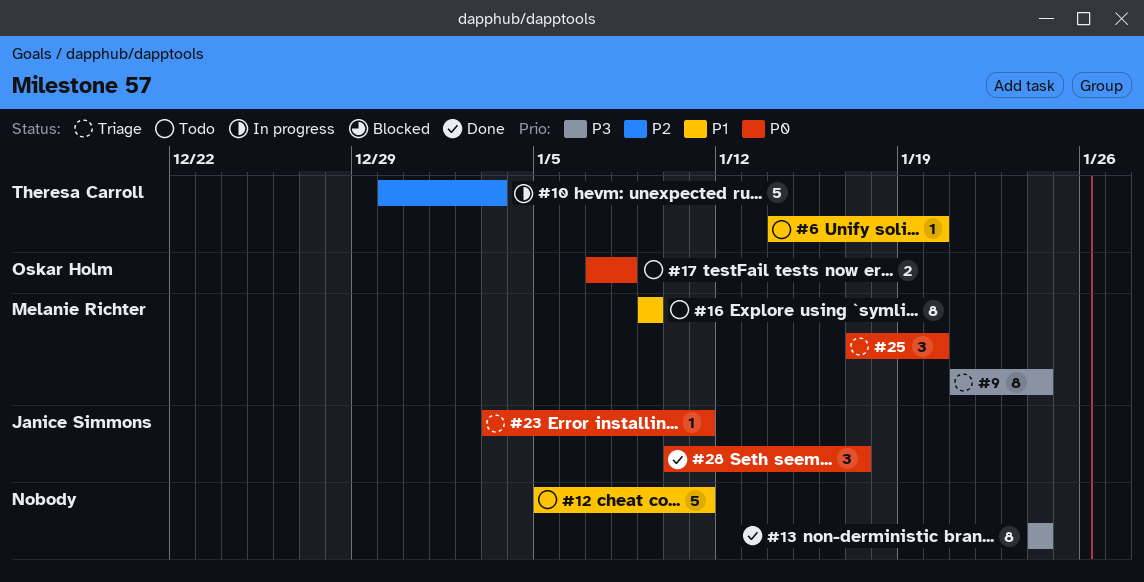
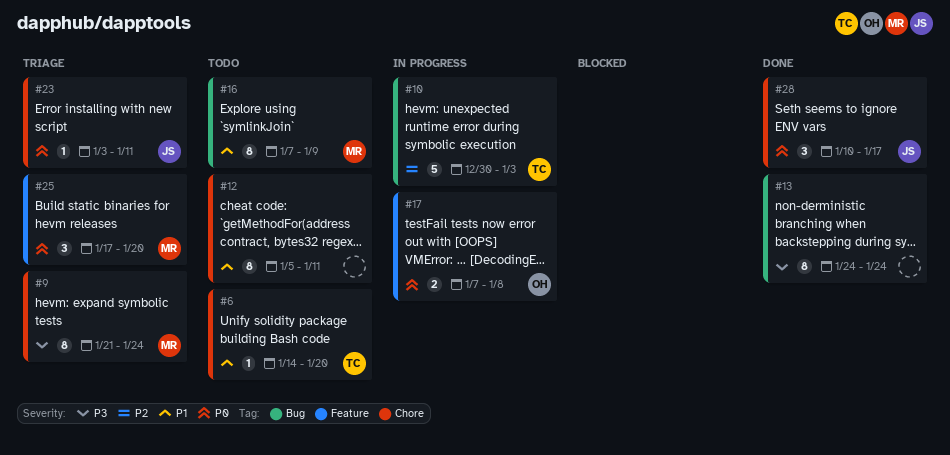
#12, estimate: 5 -> 8
#16, start: Jan 9 -> Jan 7
#17, status: Todo -> In progress

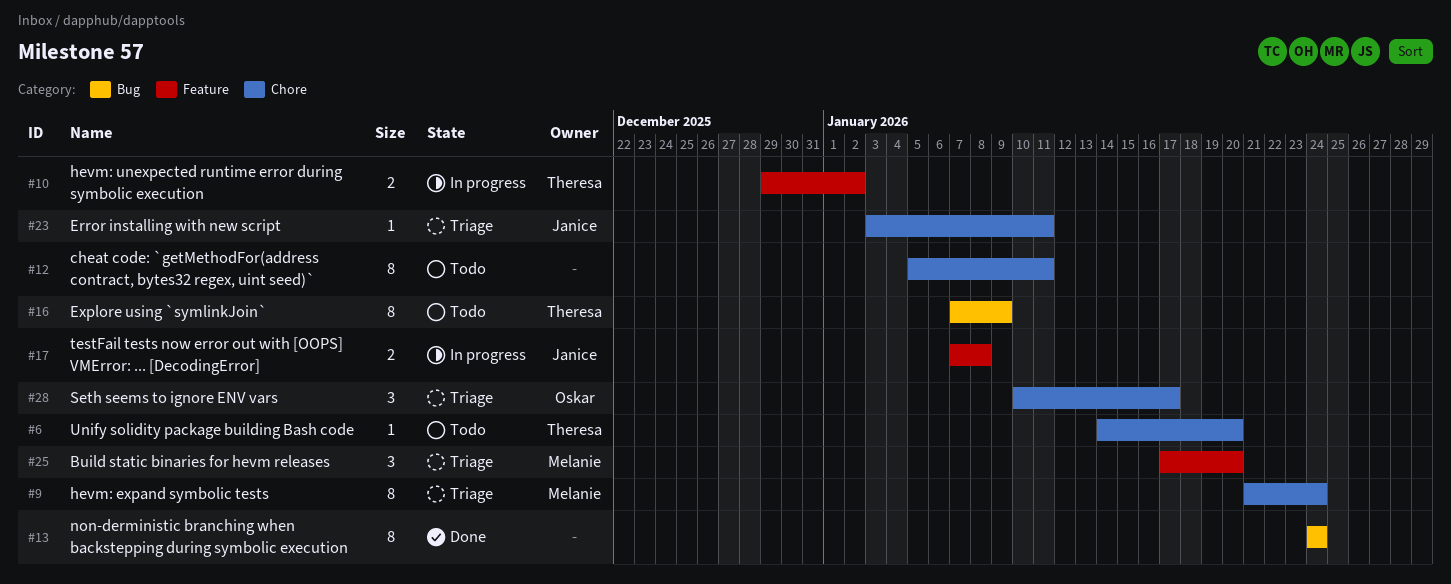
#10, label: Bug -> Feature
#10, estimate: 5 -> 2
#10, start: Dec 30 -> Dec 29
#10, due: Jan 3 -> Jan 2
#16, owner: Melanie -> Theresa
#17, owner: Oskar -> Janice
#28, status: Done -> Triage
#28, owner: Janice -> Oskar

